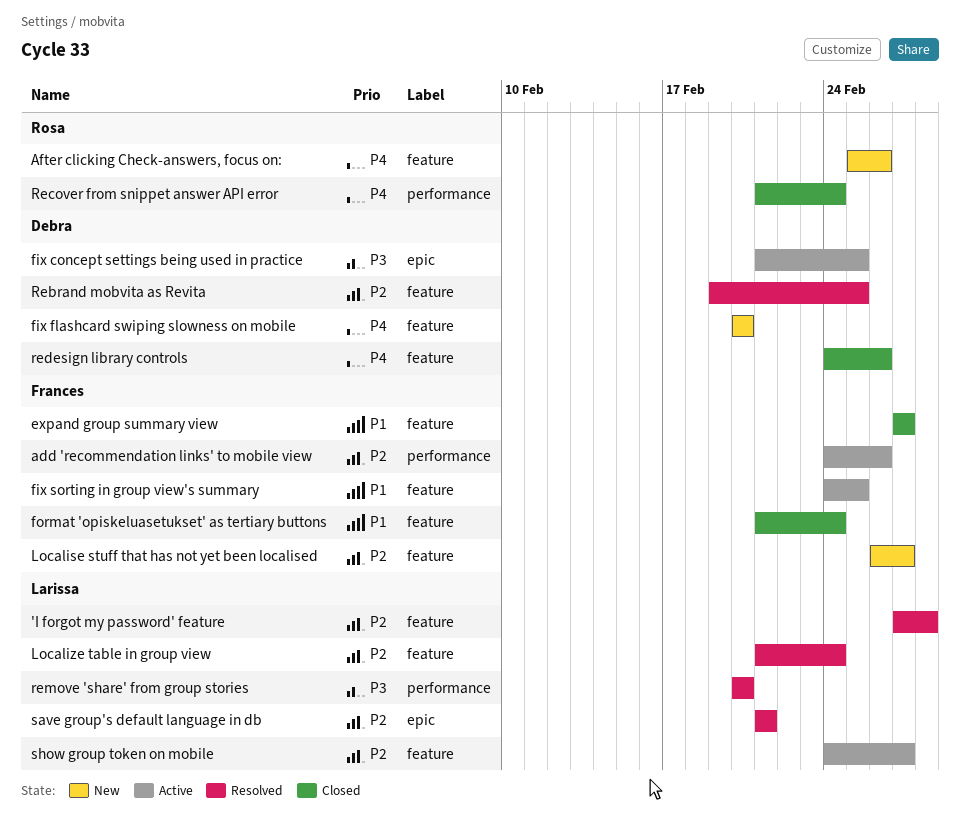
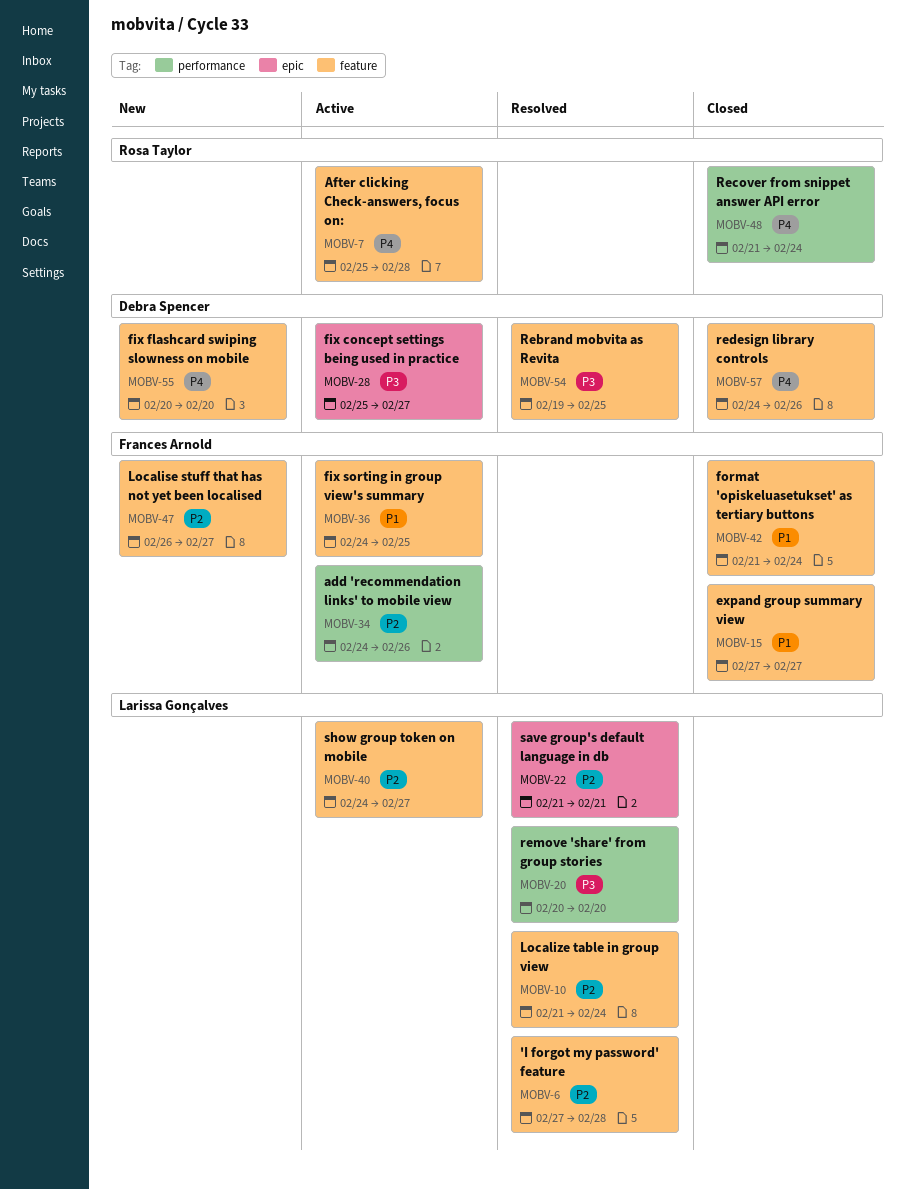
After clicking Check-answers, focus on:, status: New -> Active
After clicking Check-answers, focus on:, due: Feb 26 -> Feb 28
fix concept settings being used in practice, start: Feb 21 -> Feb 25
fix concept settings being used in practice, due: Feb 25 -> Feb 27
Rebrand mobvita as Revita, priority: P2 -> P3

